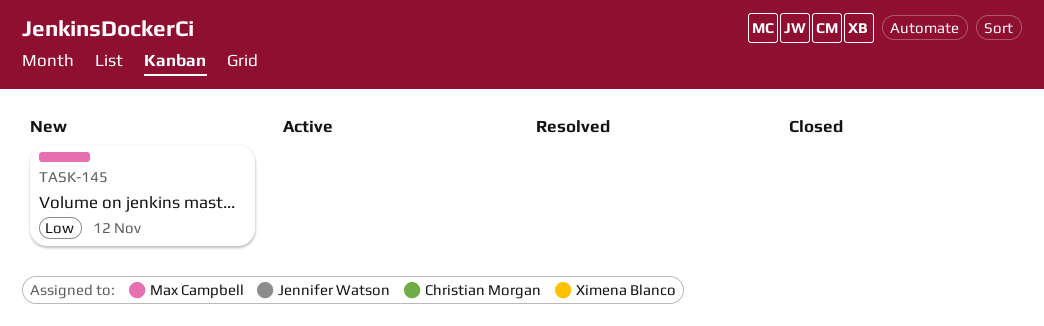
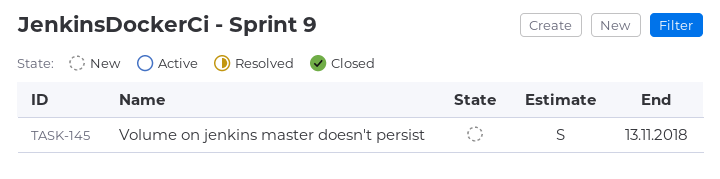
TASK-145, due: Nov 12 -> Nov 13

